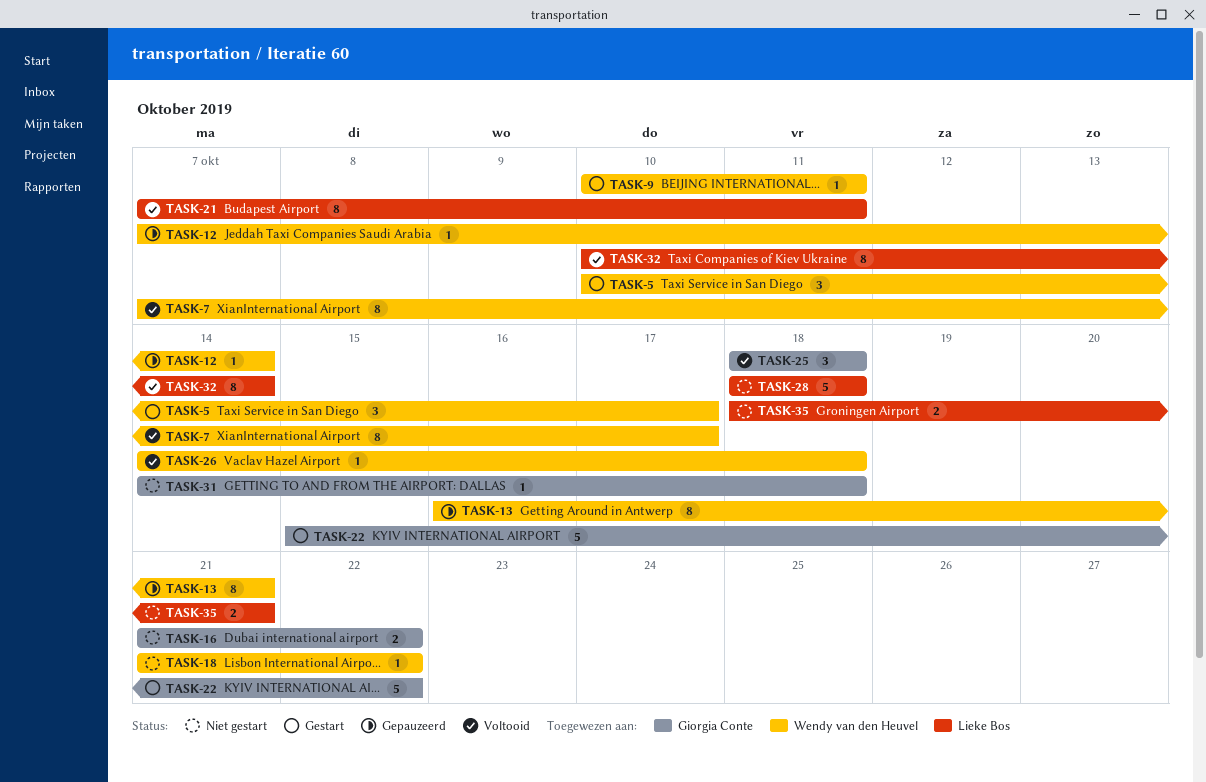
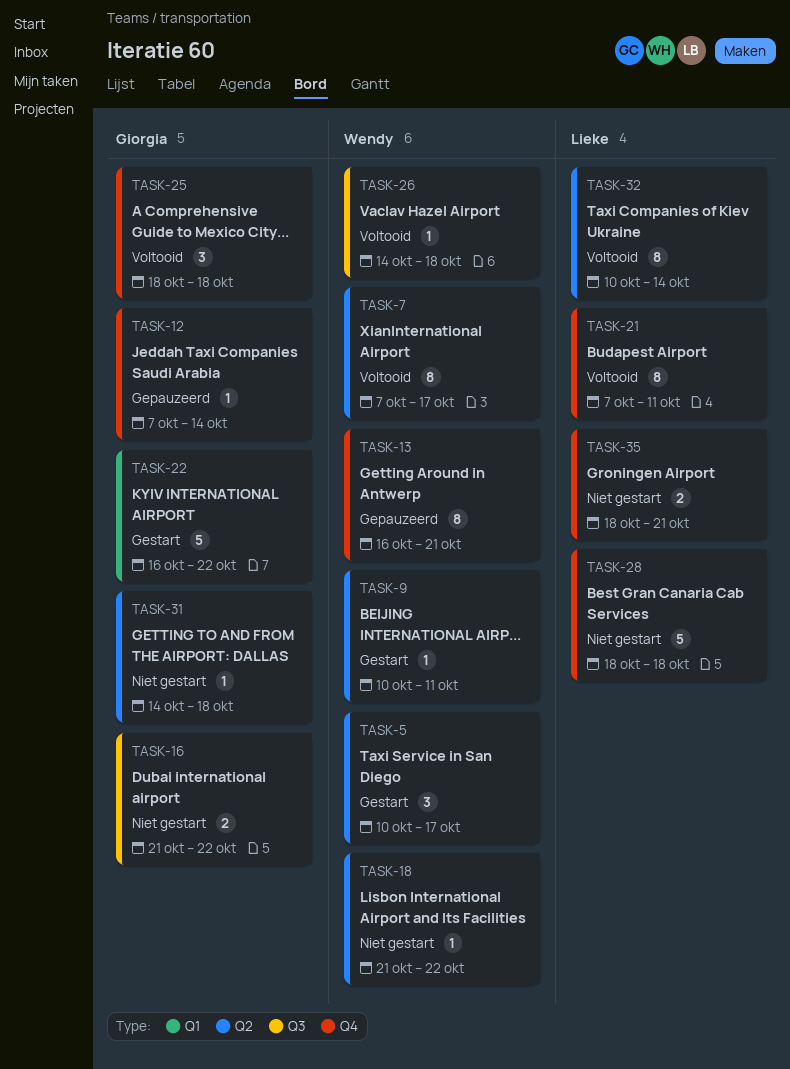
TASK-12, owner: Wendy van den Heuvel -> Giorgia Conte
TASK-22, start: Oct 15 -> Oct 16

